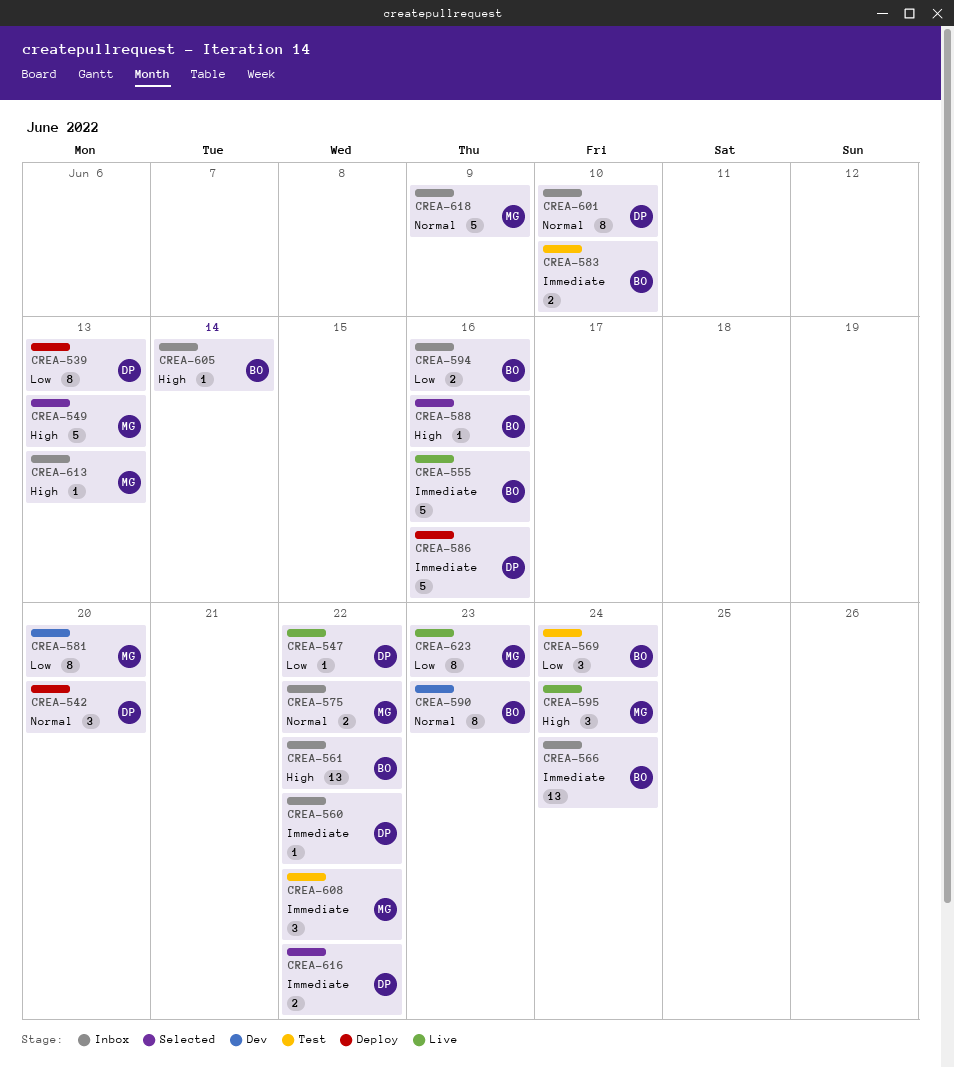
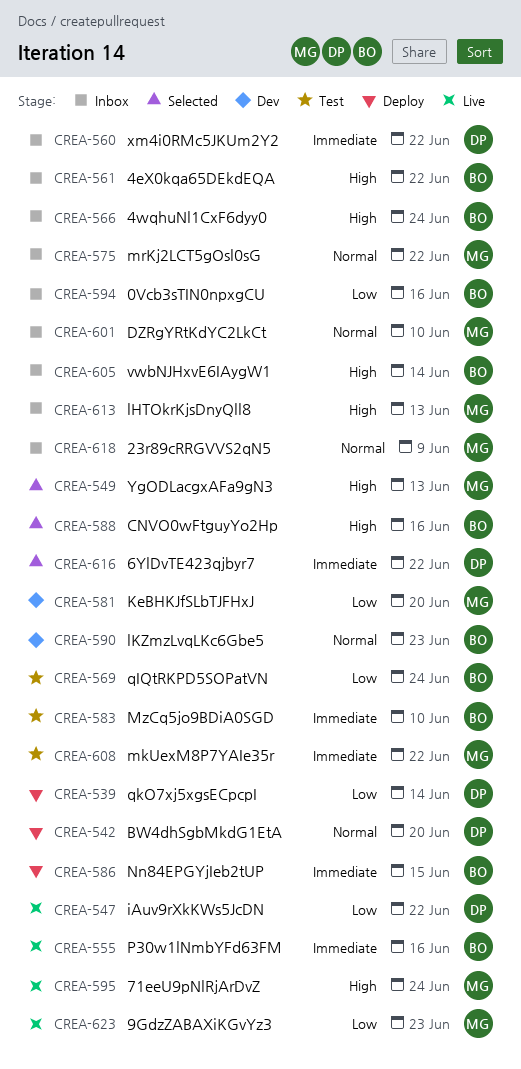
CREA-539, due: Jun 13 -> Jun 14
CREA-566, priority: Immediate -> High
CREA-586, owner: DP -> BO
CREA-586, due: Jun 16 -> Jun 15
CREA-601, owner: DP -> MG

